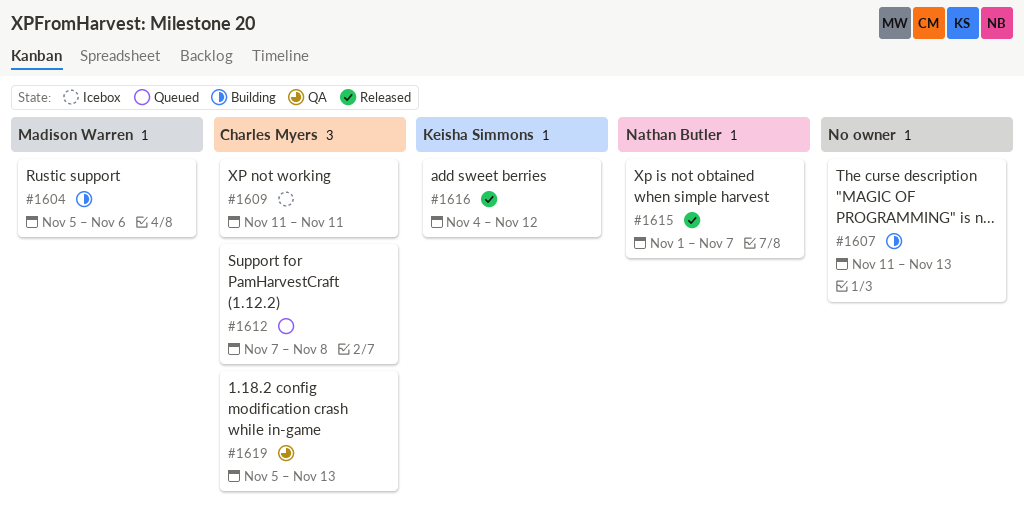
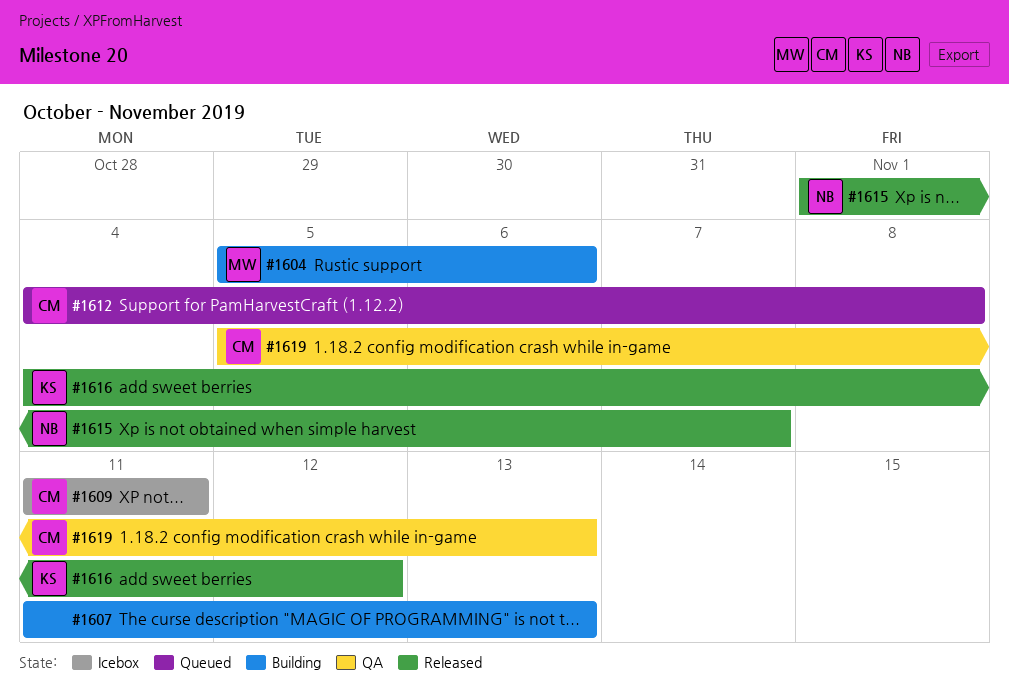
#1612, start: Nov 7 -> Nov 4

